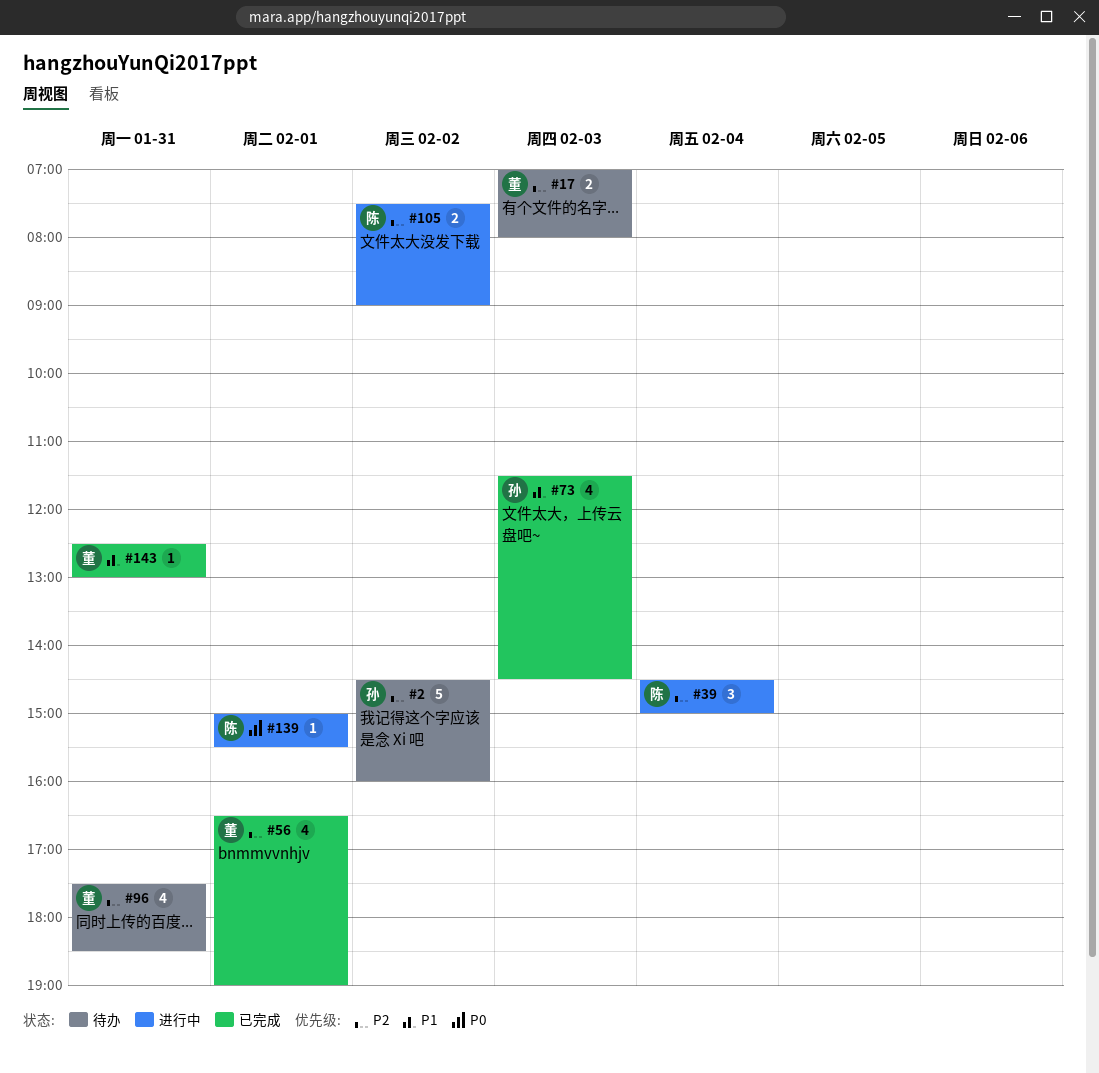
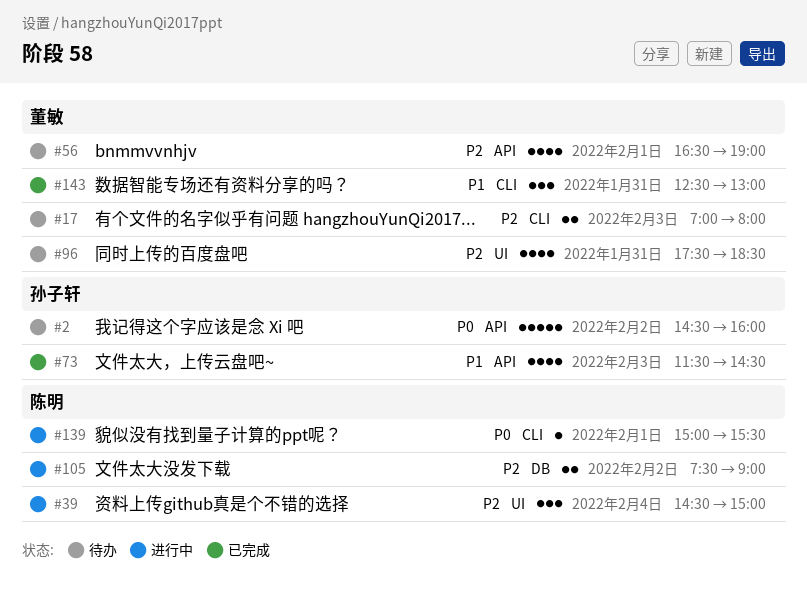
#2, priority: P2 -> P0
#56, status: 已完成 -> 待办
#143, estimate: 1 -> 3

